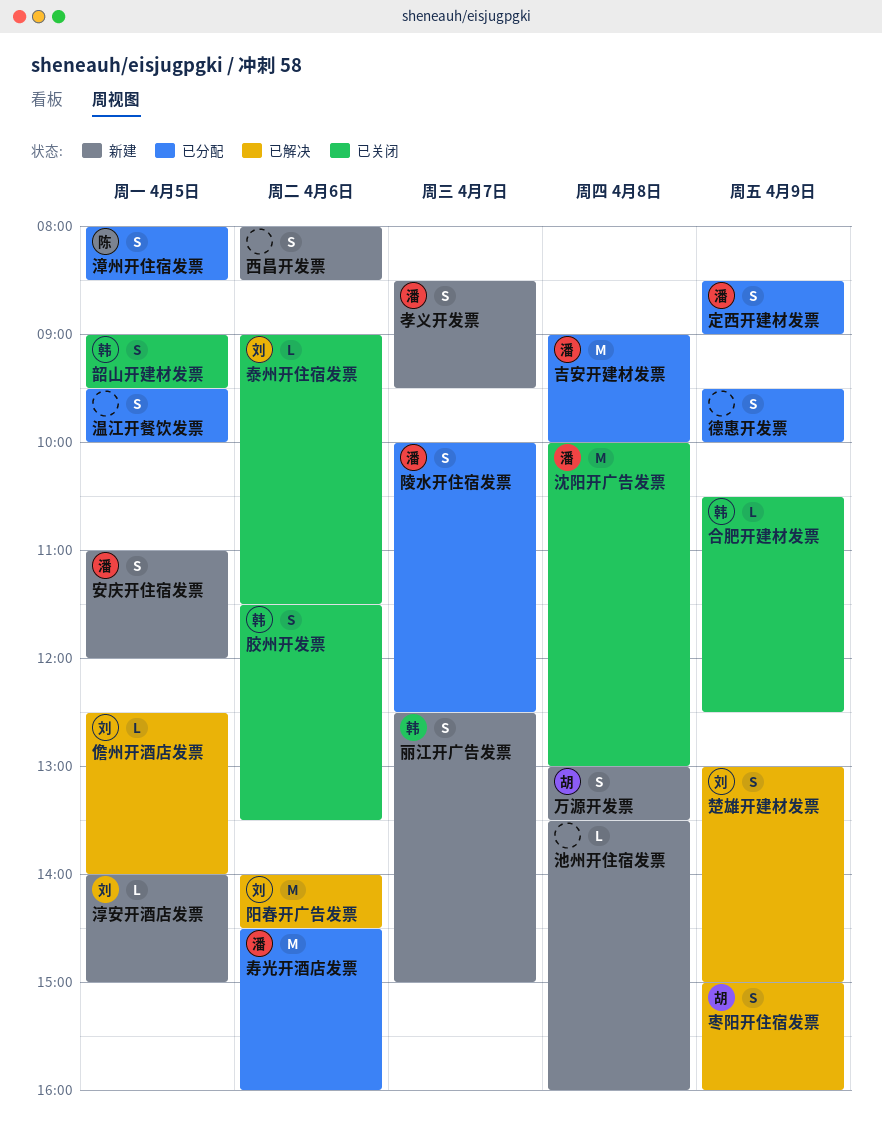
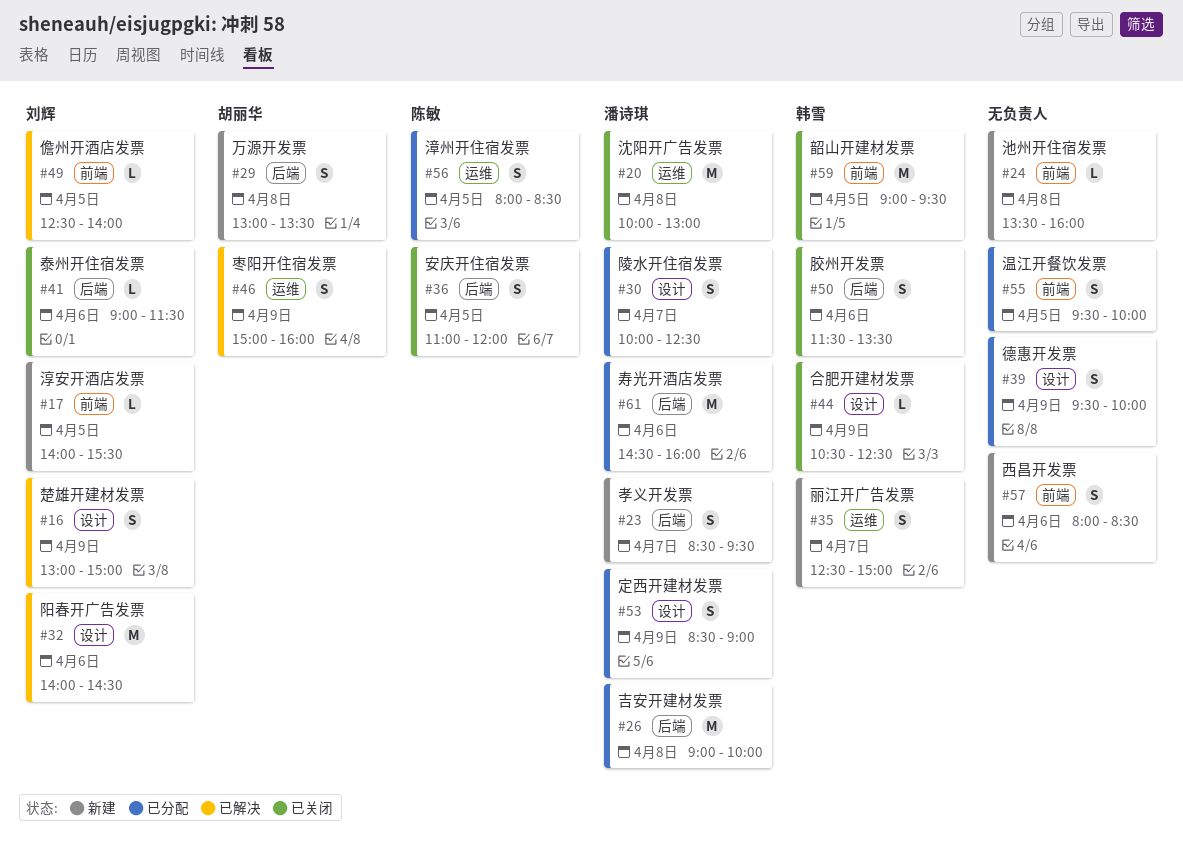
安庆开住宿发票, status: 新建 -> 已关闭
安庆开住宿发票, owner: 潘诗琪 -> 陈敏
淳安开酒店发票, ends: 15:00 -> 15:30
韶山开建材发票, estimate: S -> M

